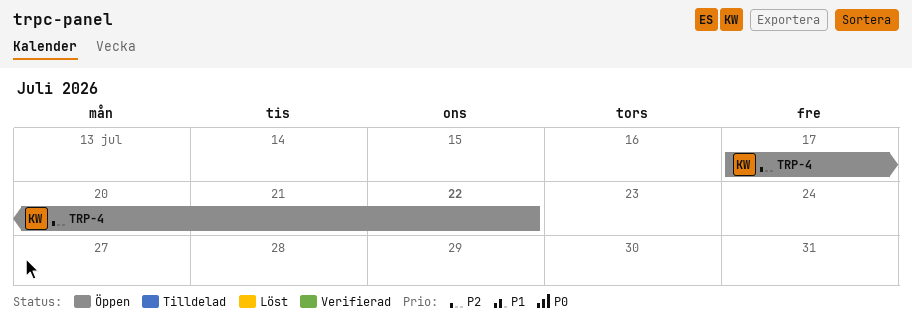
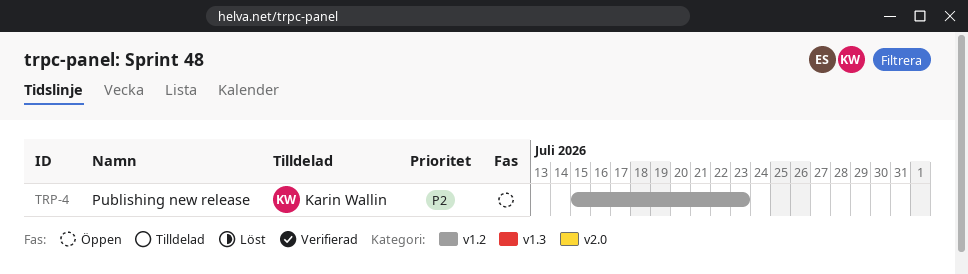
TRP-4, start: Jul 17 -> Jul 15
TRP-4, due: Jul 22 -> Jul 23

